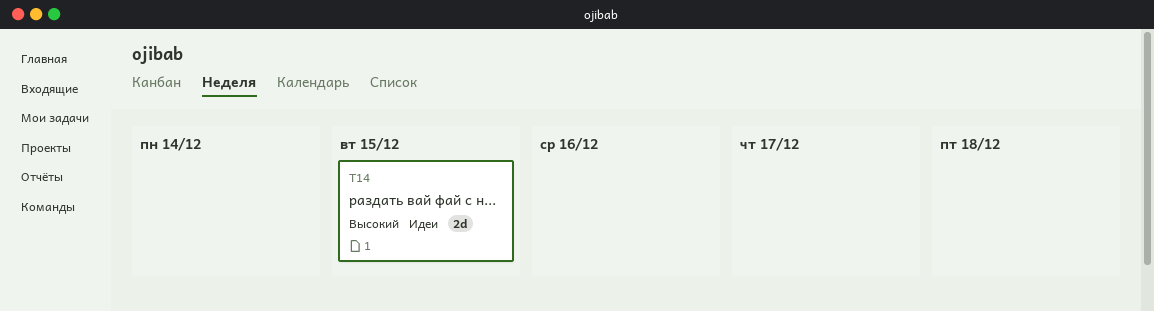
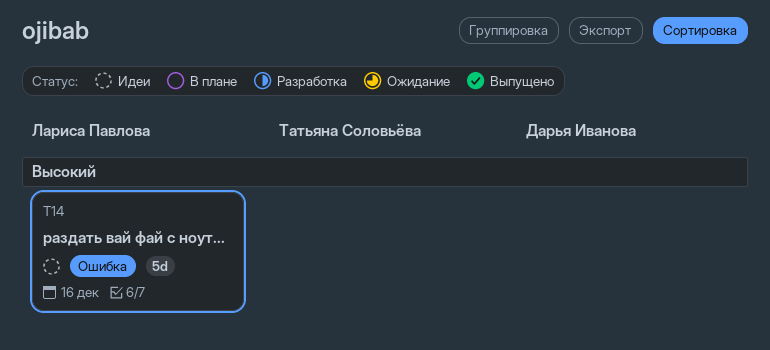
T14, estimate: 2d -> 5d
T14, due: Dec 15 -> Dec 16

